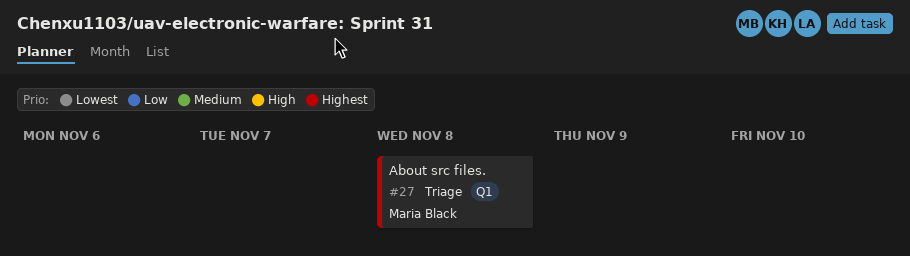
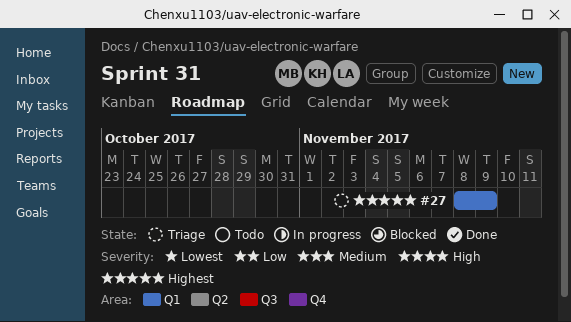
#27, due: Nov 8 -> Nov 9

